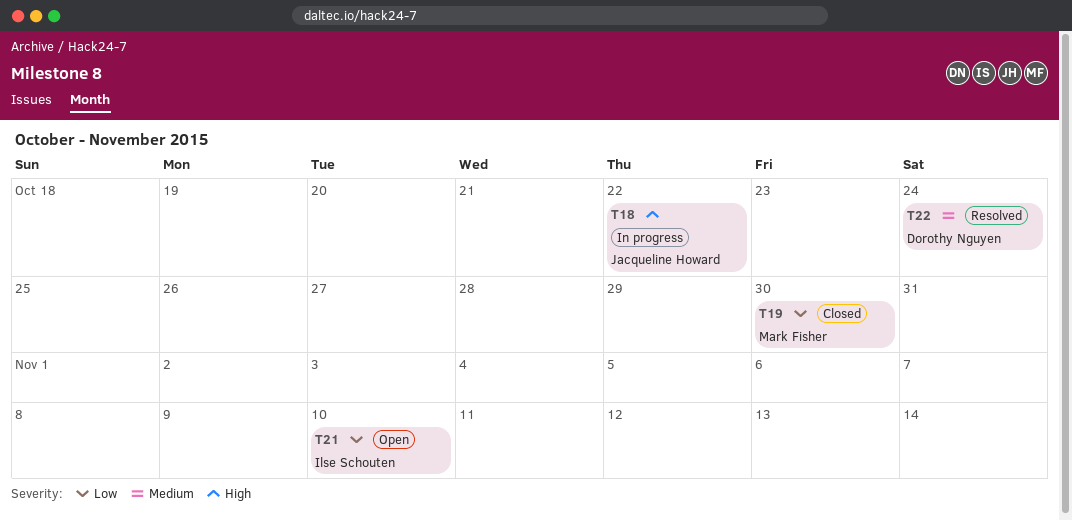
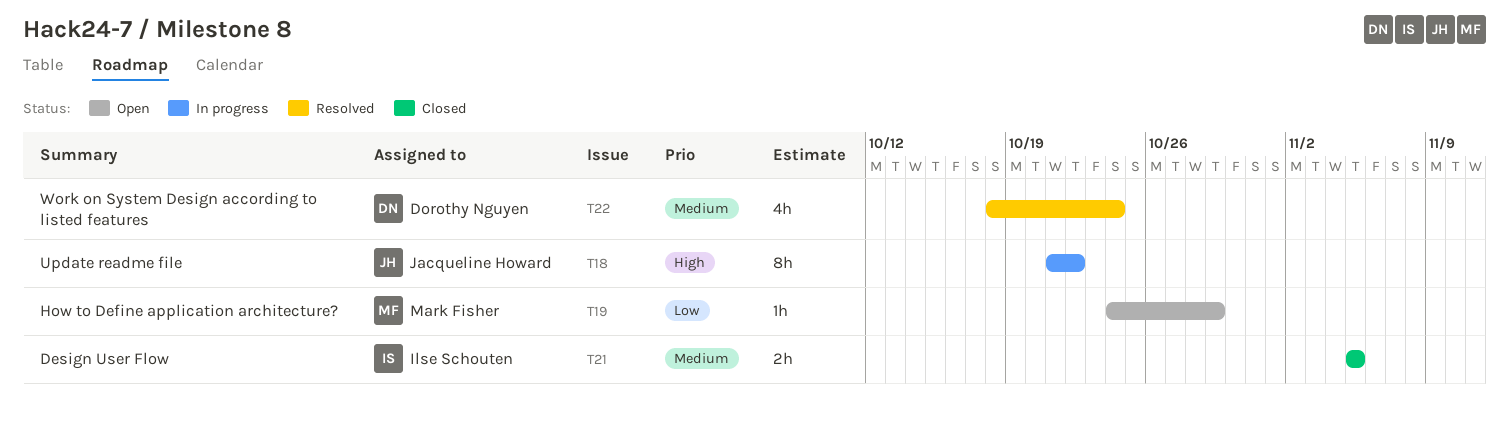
T19, status: Closed -> Open
T19, due: Oct 30 -> Oct 29
T21, status: Open -> Closed
T21, priority: Low -> Medium
T21, due: Nov 10 -> Nov 5

